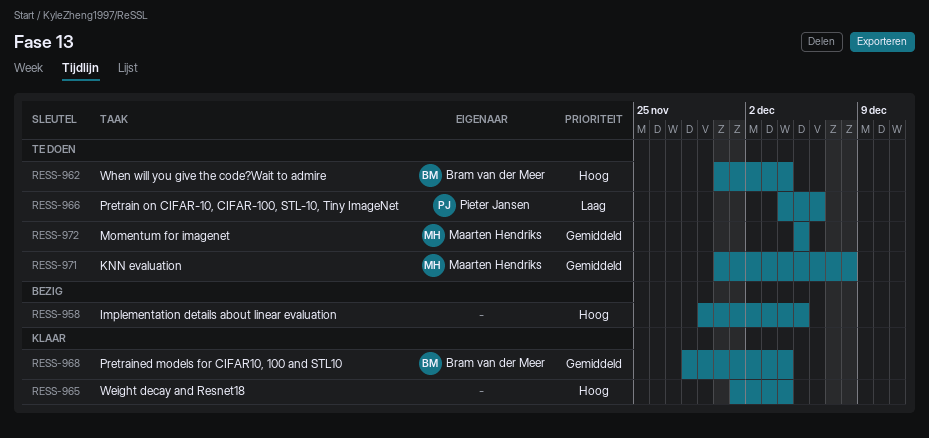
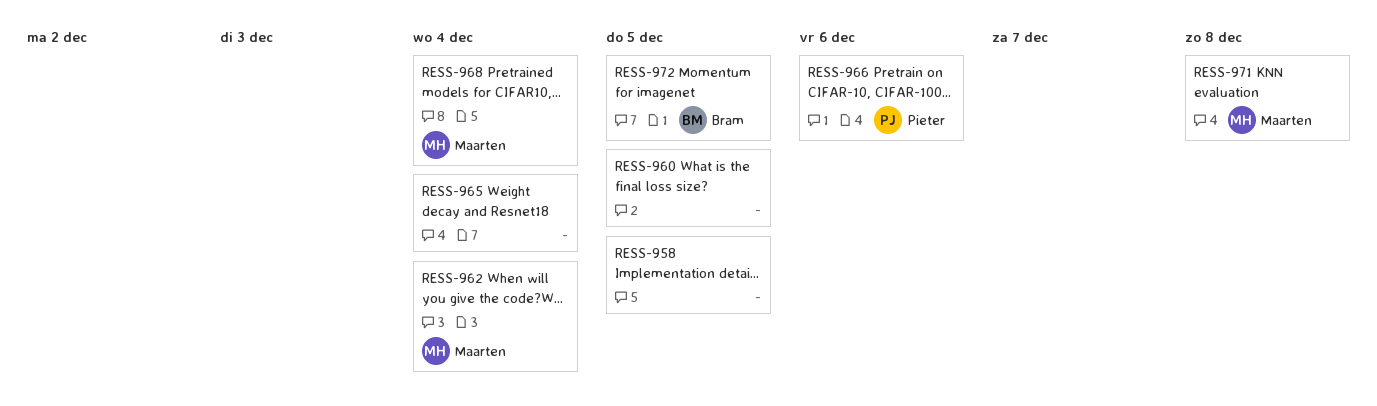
RESS-960: none -> present
RESS-962, owner: Bram van der Meer -> Maarten Hendriks
RESS-968, owner: Bram van der Meer -> Maarten Hendriks
RESS-972, owner: Maarten Hendriks -> Bram van der Meer

